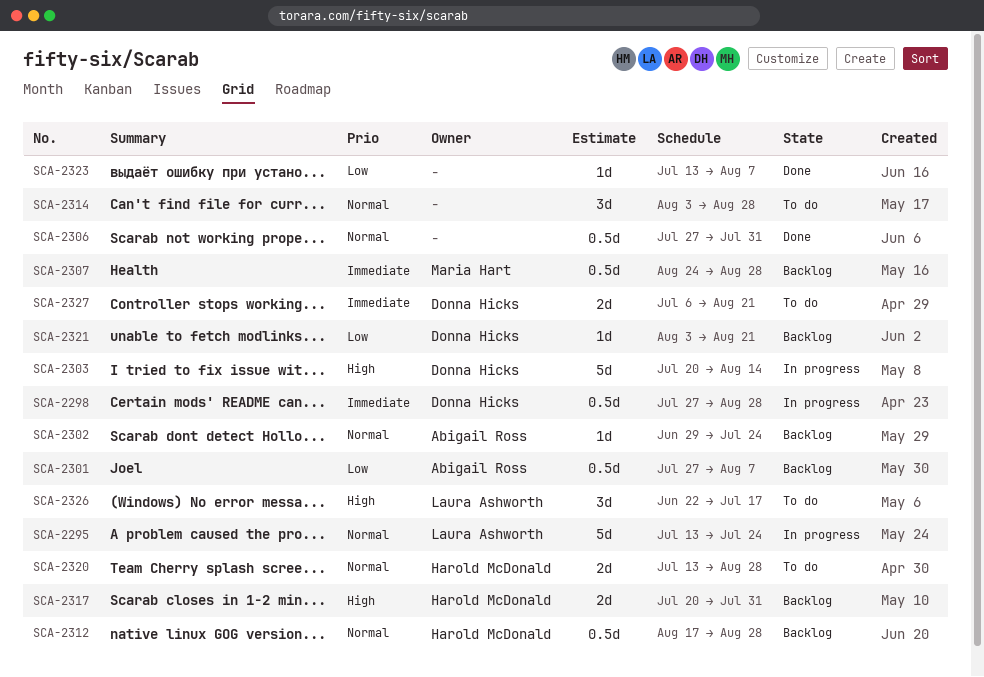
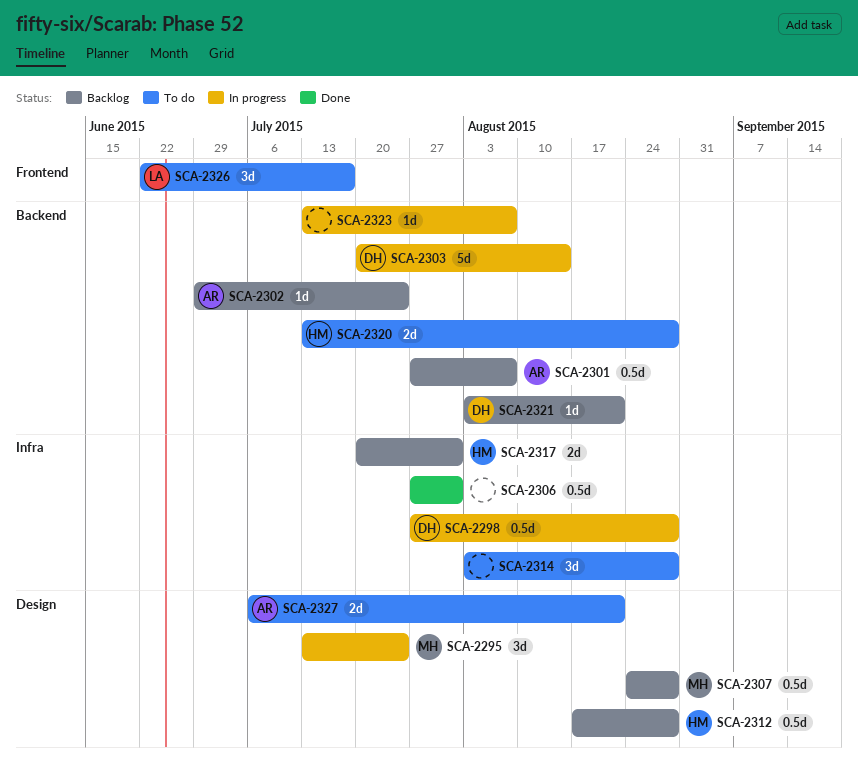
SCA-2295, owner: Laura Ashworth -> Maria Hart
SCA-2295, estimate: 5d -> 3d
SCA-2323, status: Done -> In progress
SCA-2327, owner: Donna Hicks -> Abigail Ross

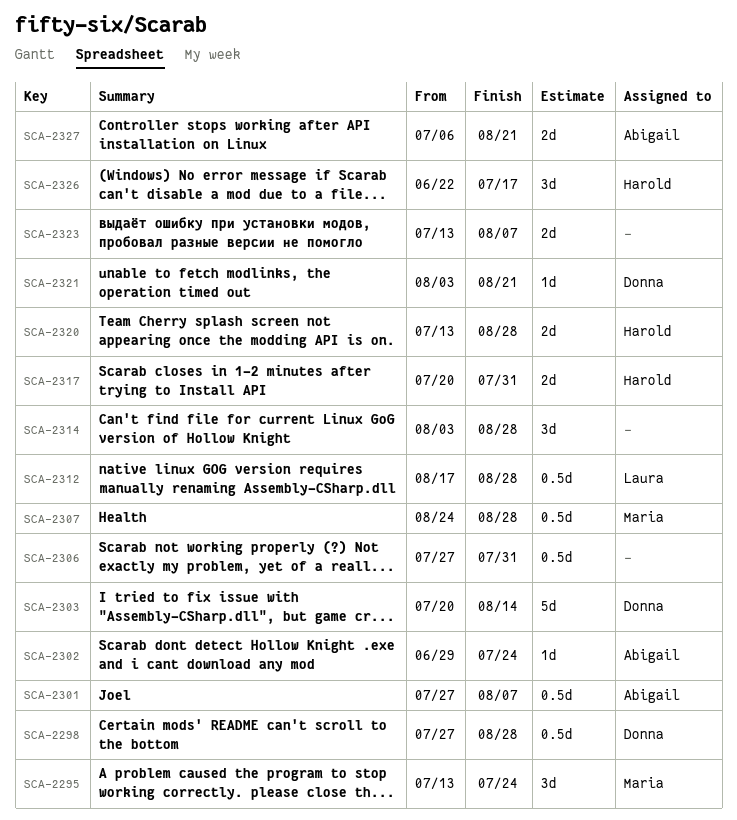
SCA-2312, owner: Harold -> Laura
SCA-2323, estimate: 1d -> 2d
SCA-2326, owner: Laura -> Harold

